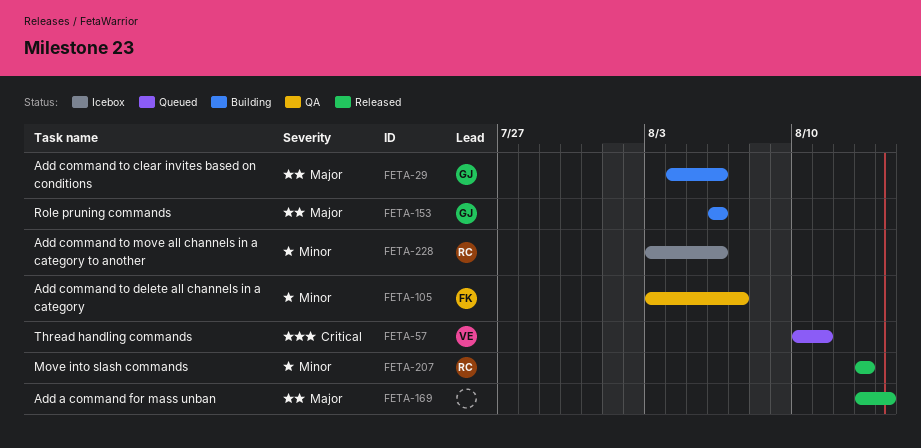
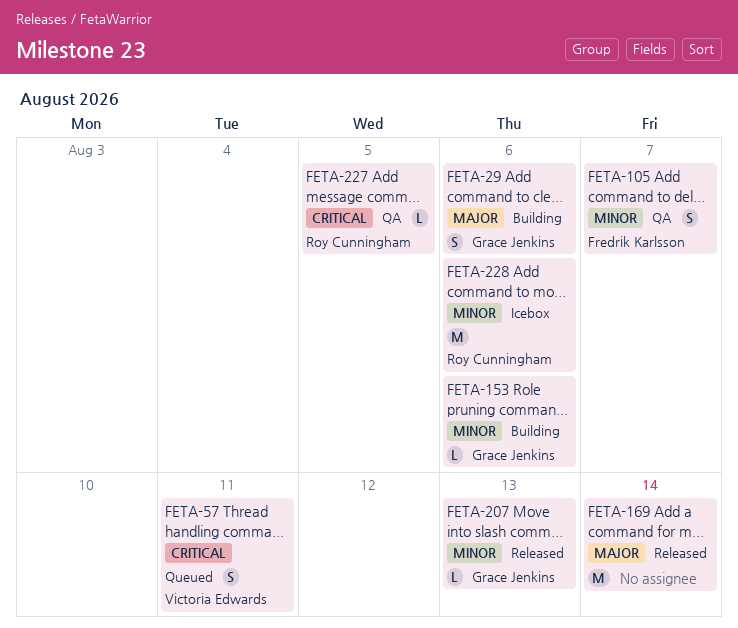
FETA-153, priority: Major -> Minor
FETA-207, owner: Roy Cunningham -> Grace Jenkins
FETA-227: none -> present

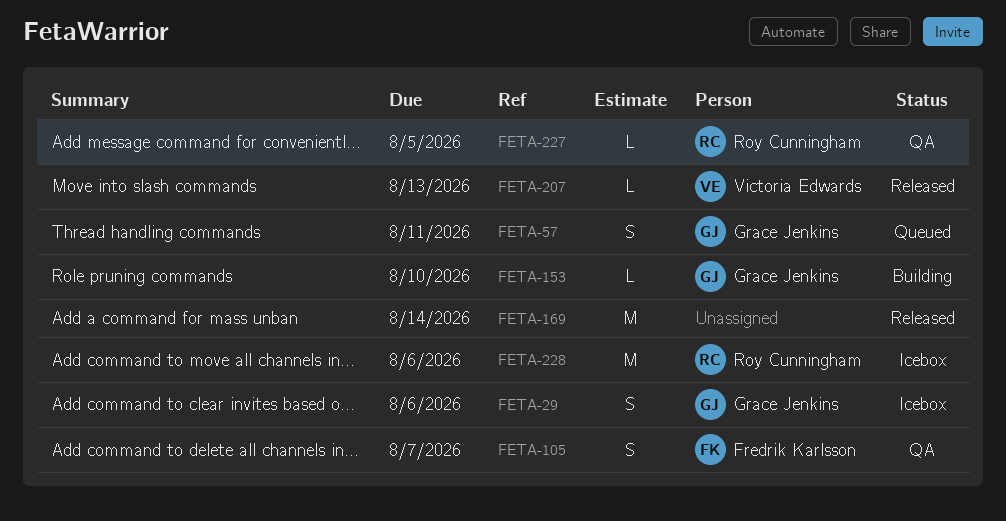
FETA-29, status: Building -> Icebox
FETA-57, owner: Victoria Edwards -> Grace Jenkins
FETA-153, due: Aug 6 -> Aug 10
FETA-207, owner: Grace Jenkins -> Victoria Edwards

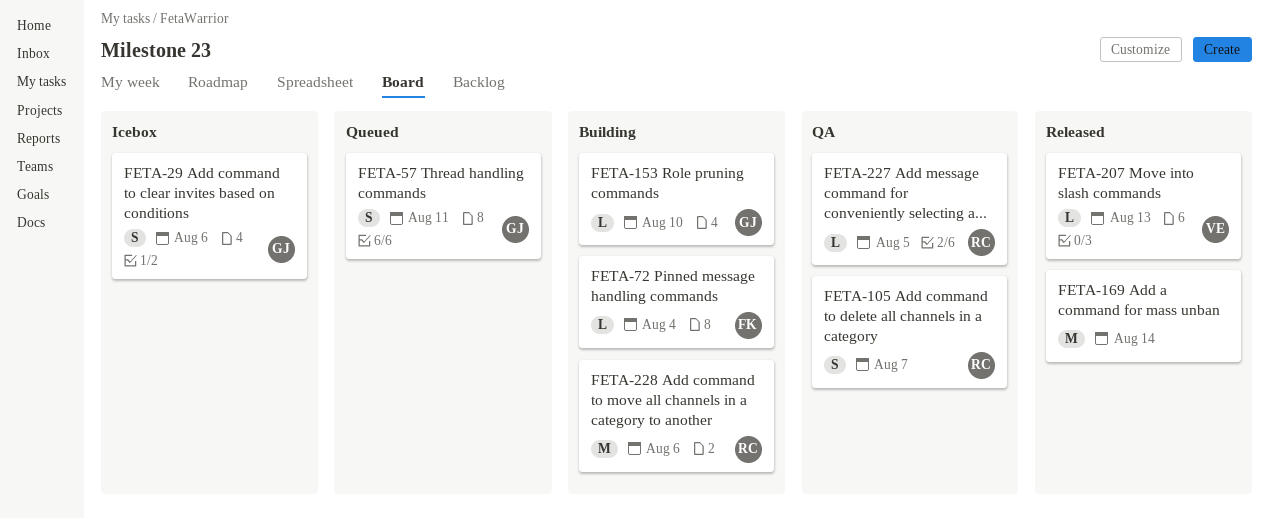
FETA-72: none -> present
FETA-105, owner: Fredrik Karlsson -> Roy Cunningham
FETA-228, status: Icebox -> Building

